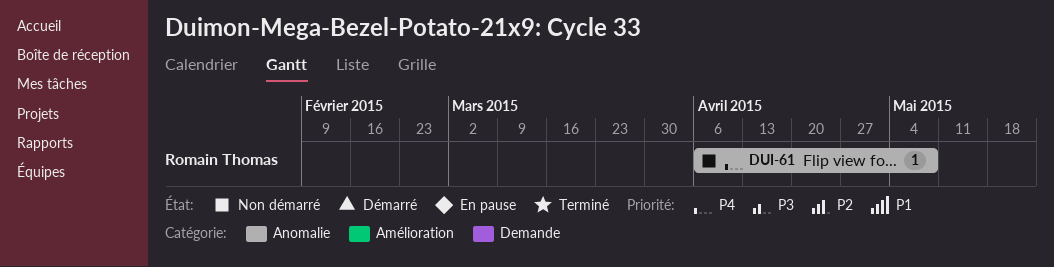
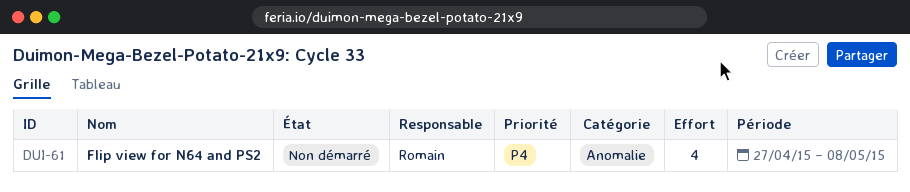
DUI-61, estimate: 1 -> 4
DUI-61, start: Apr 6 -> Apr 27

